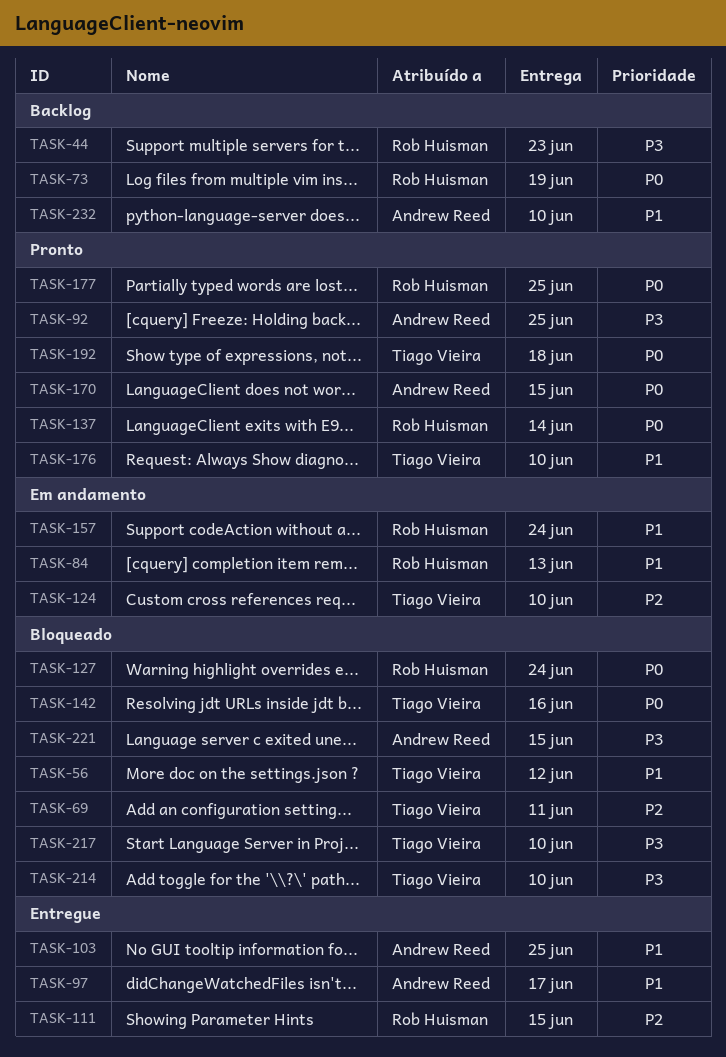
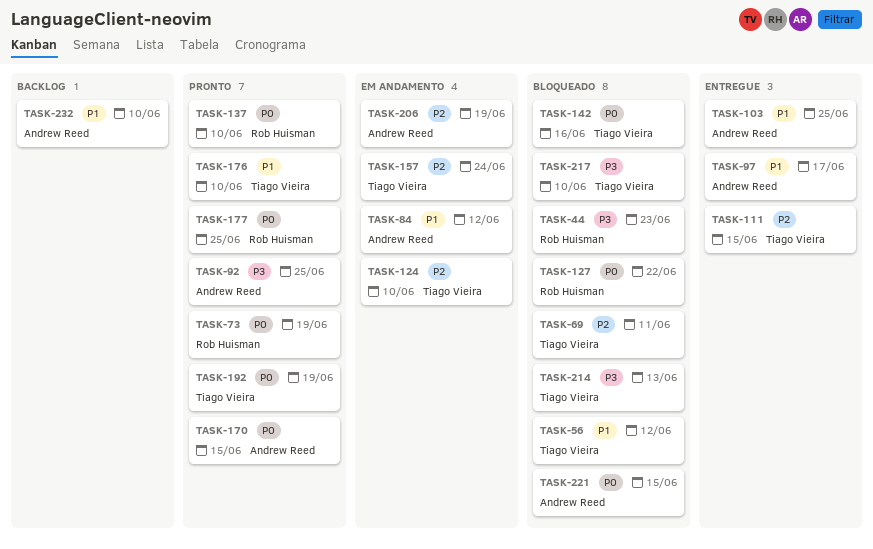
TASK-44, status: Backlog -> Bloqueado
TASK-73, status: Backlog -> Pronto
TASK-84, owner: Rob Huisman -> Andrew Reed
TASK-84, due: Jun 13 -> Jun 12
TASK-111, owner: Rob Huisman -> Tiago Vieira
TASK-127, due: Jun 24 -> Jun 22
TASK-137, due: Jun 14 -> Jun 10
TASK-157, owner: Rob Huisman -> Tiago Vieira
TASK-157, priority: P1 -> P2
TASK-192, due: Jun 18 -> Jun 19
TASK-206: none -> present
TASK-214, due: Jun 10 -> Jun 13
TASK-221, priority: P3 -> P0

